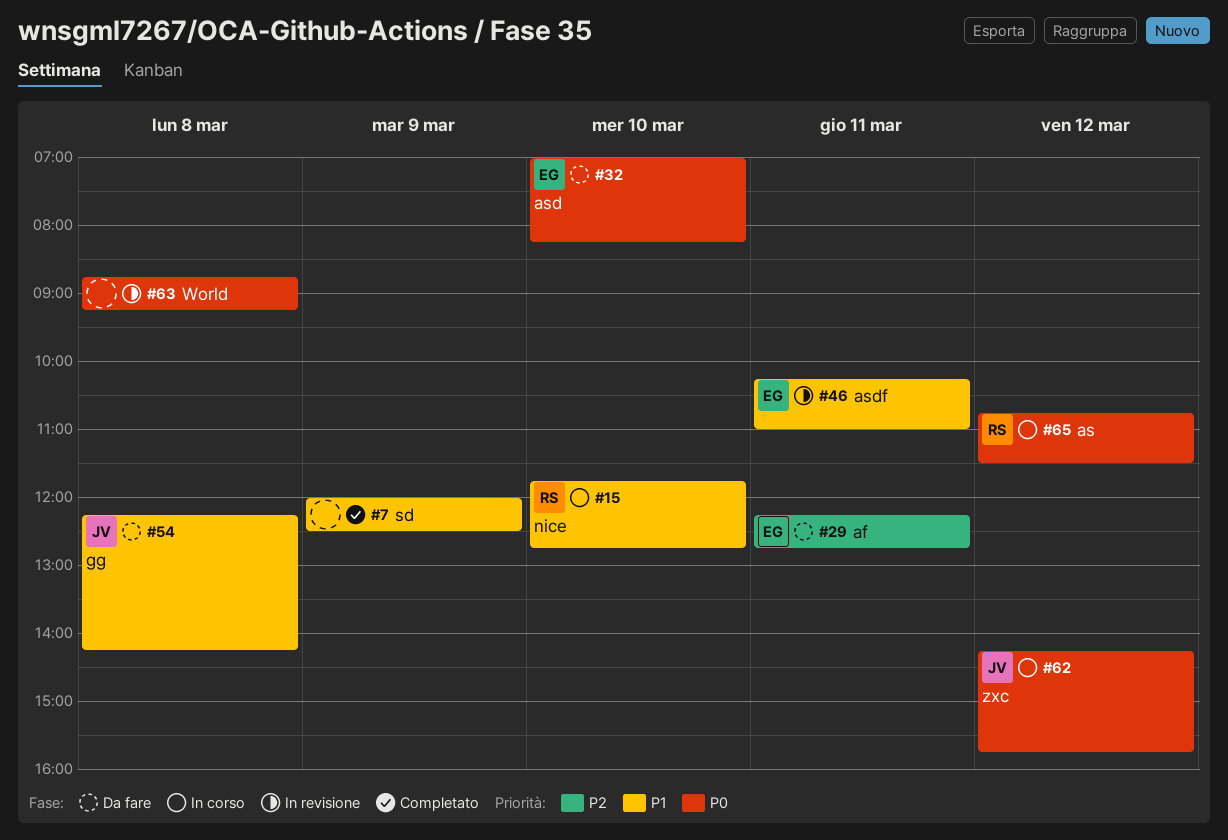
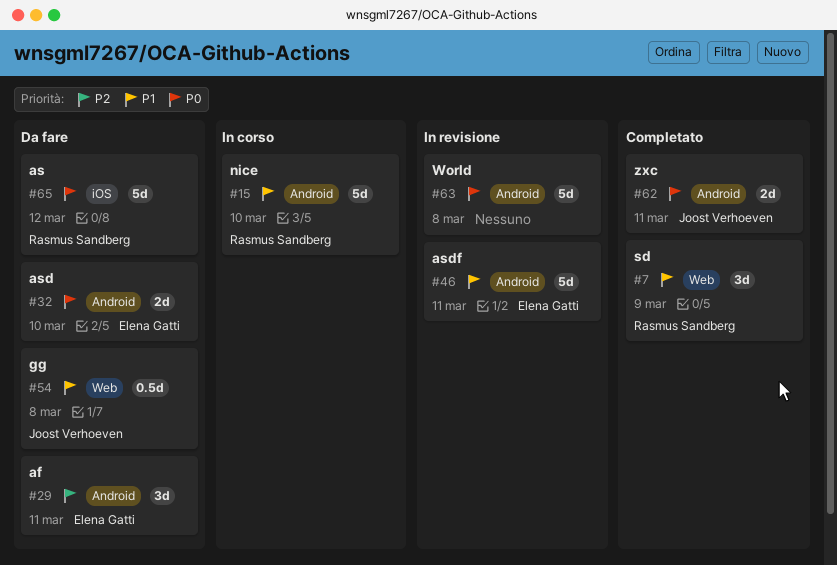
#7, owner: none -> Rasmus Sandberg
#62, status: In corso -> Completato
#62, day: Mar 12 -> Mar 11
#65, status: In corso -> Da fare

